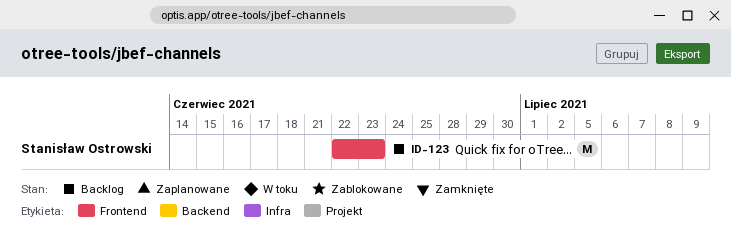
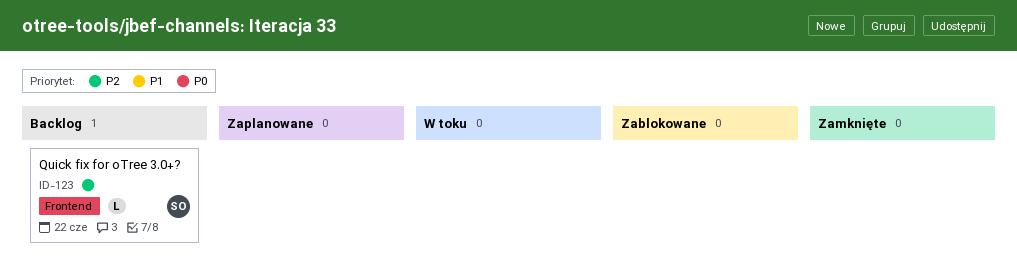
ID-123, estimate: M -> L
ID-123, due: Jun 23 -> Jun 22

